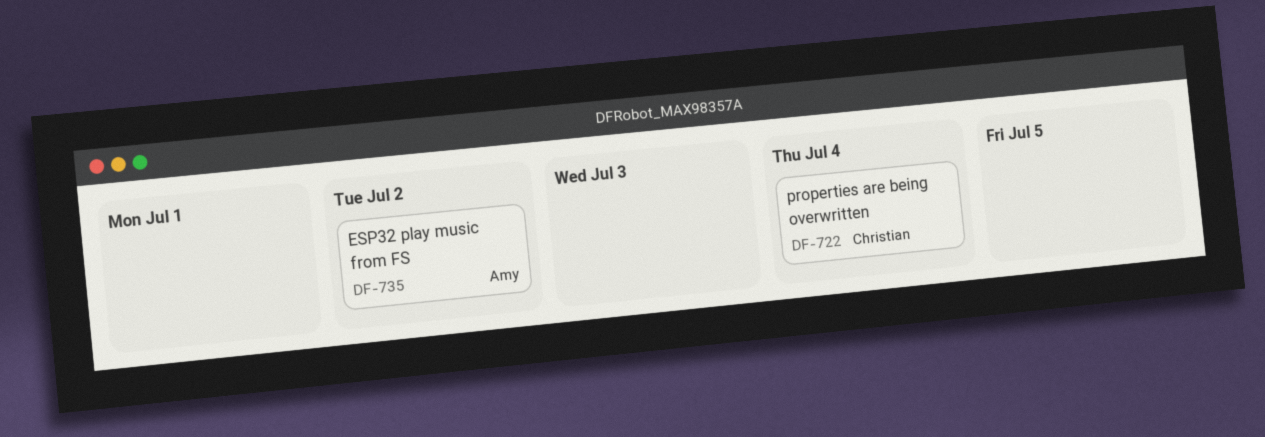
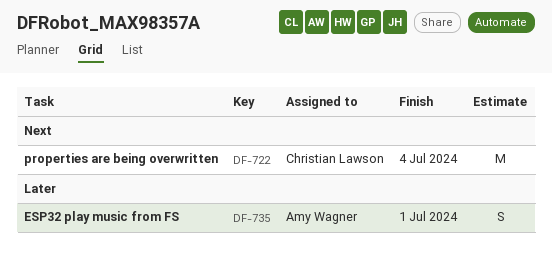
DF-735, due: Jul 2 -> Jul 1

